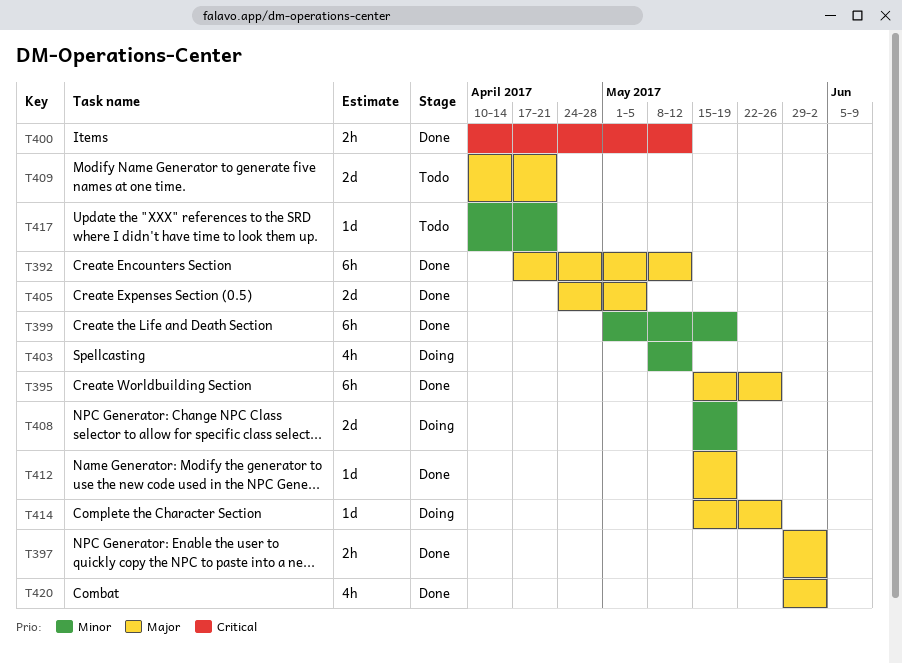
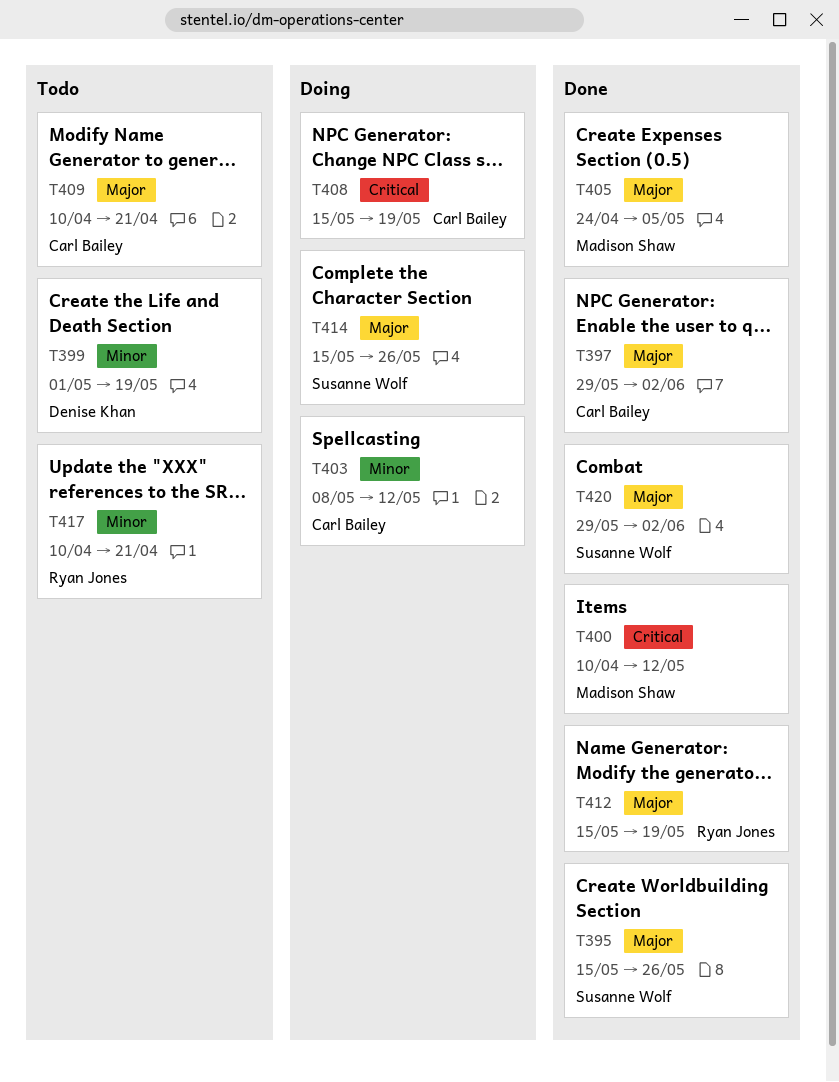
T392: present -> none
T399, status: Done -> Todo
T408, priority: Minor -> Critical

